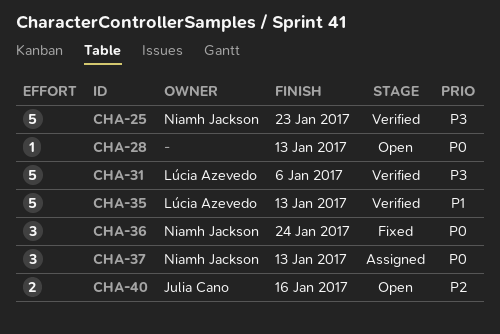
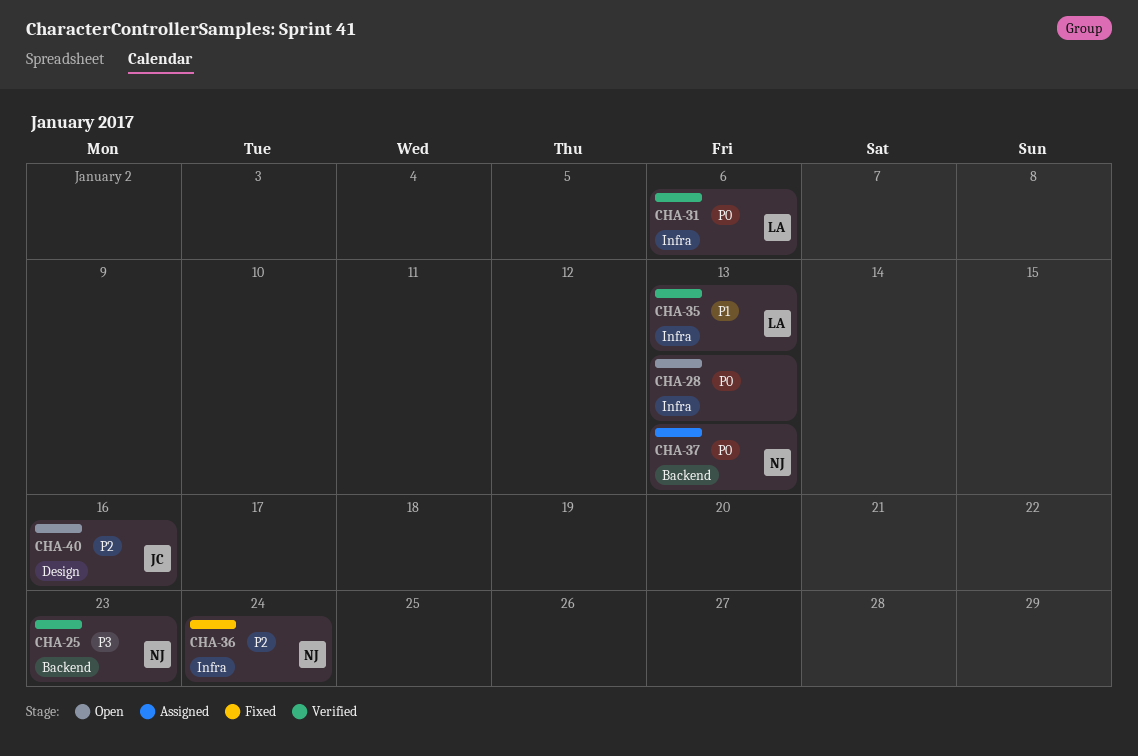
CHA-31, priority: P3 -> P0
CHA-36, priority: P0 -> P2

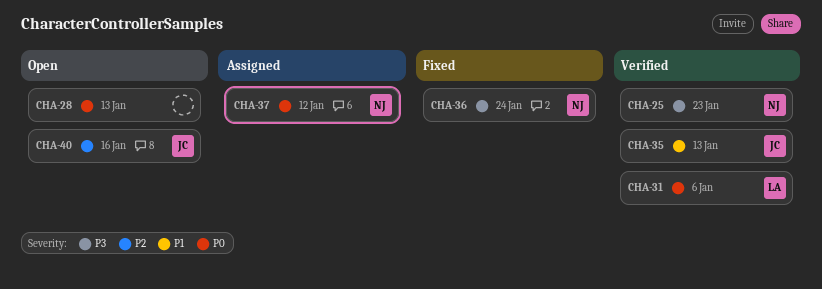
CHA-35, owner: LA -> JC
CHA-36, priority: P2 -> P3
CHA-37, due: Jan 13 -> Jan 12

